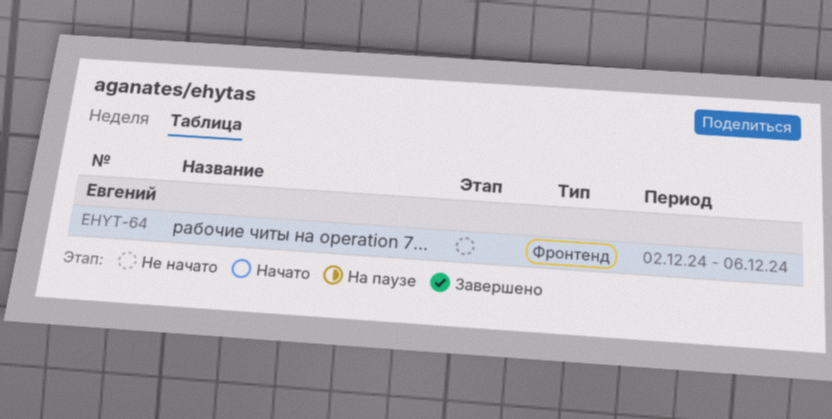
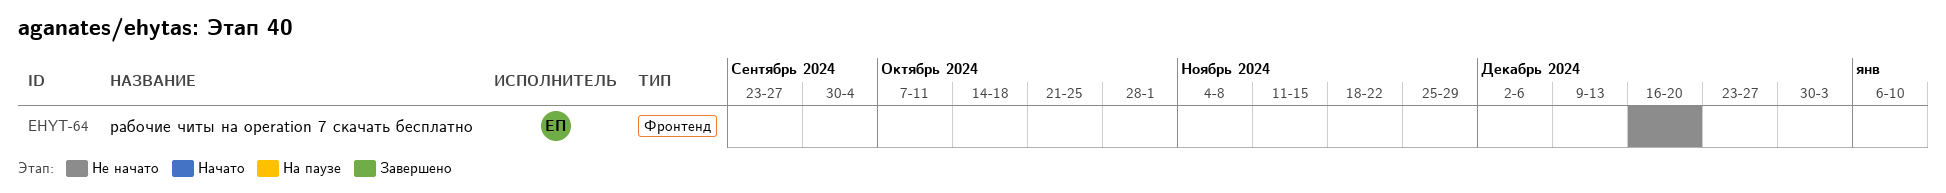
EHYT-64, start: Dec 2 -> Dec 16
EHYT-64, due: Dec 6 -> Dec 20

